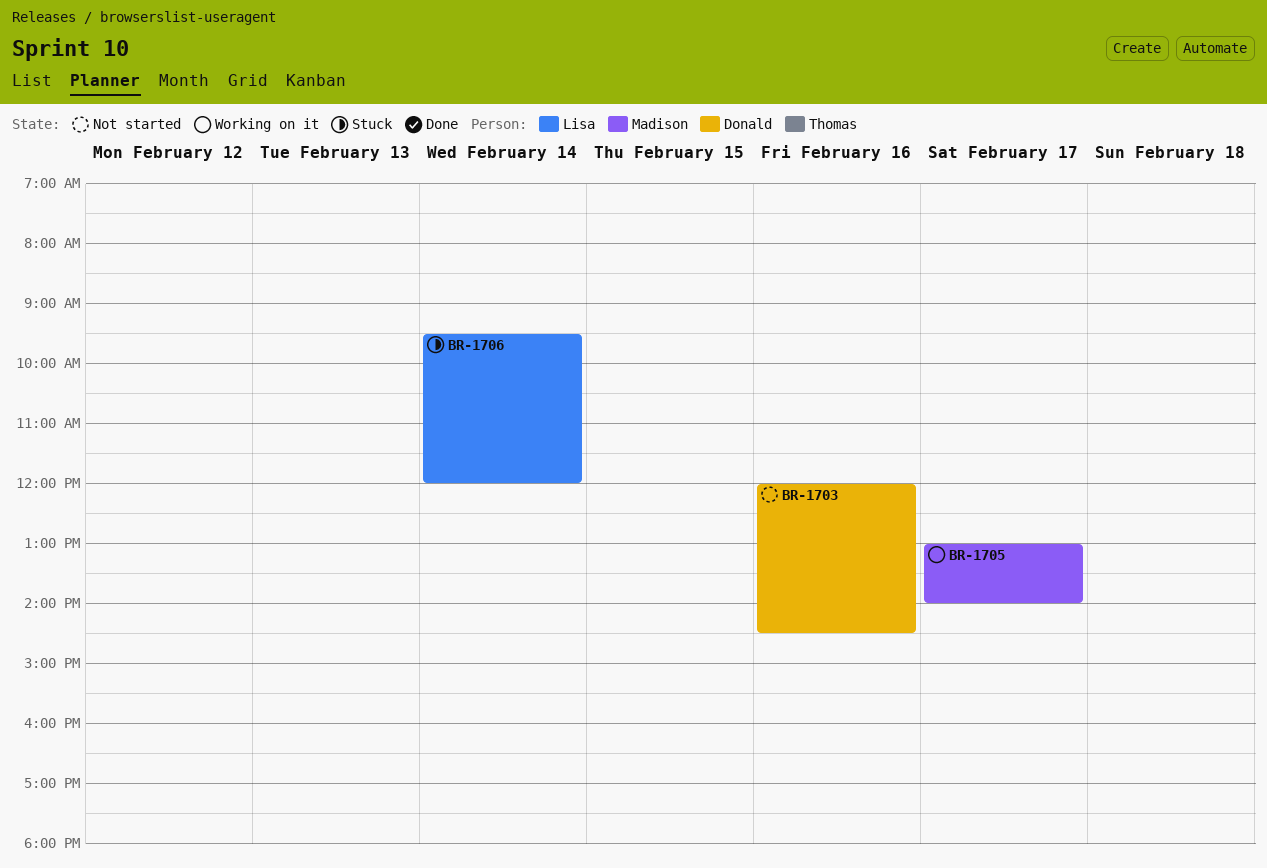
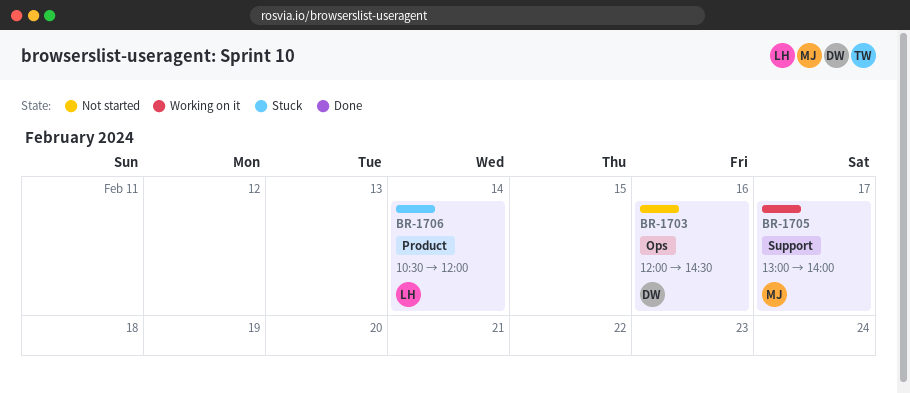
BR-1706, begins: 09:30 -> 10:30

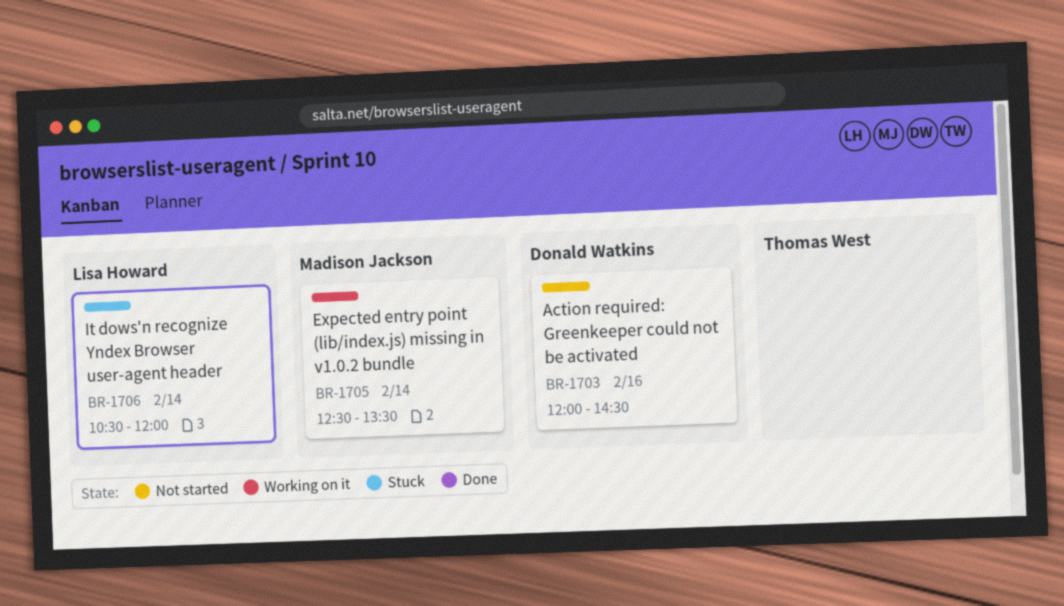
BR-1705, day: Feb 17 -> Feb 14
BR-1705, begins: 13:00 -> 12:30
BR-1705, ends: 14:00 -> 13:30

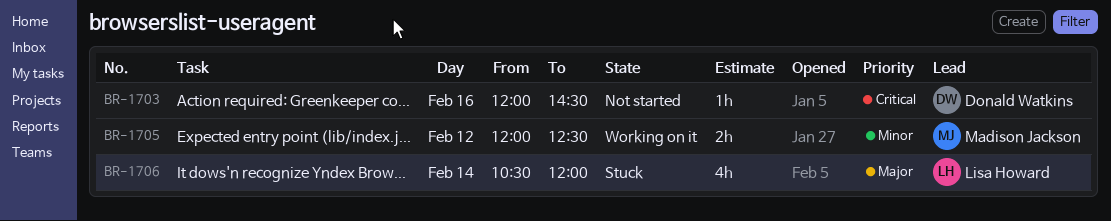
BR-1705, day: Feb 14 -> Feb 12
BR-1705, begins: 12:30 -> 12:00
BR-1705, ends: 13:30 -> 12:30

